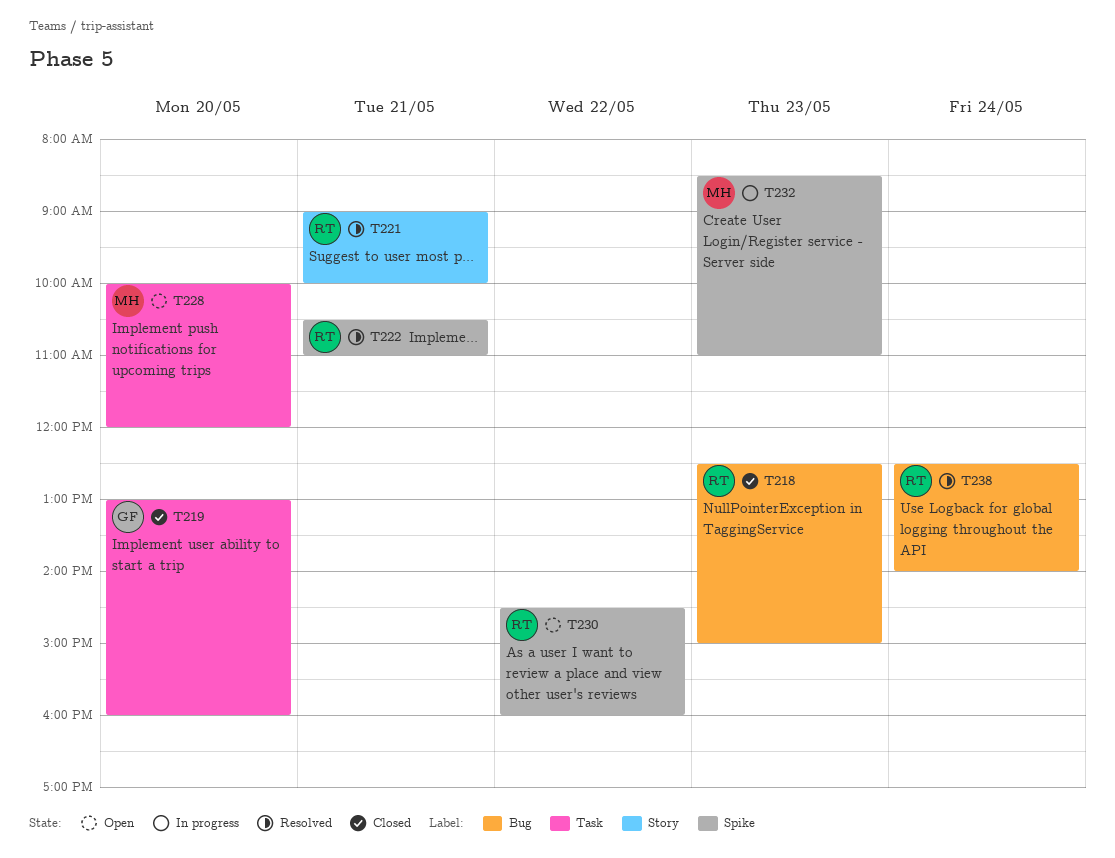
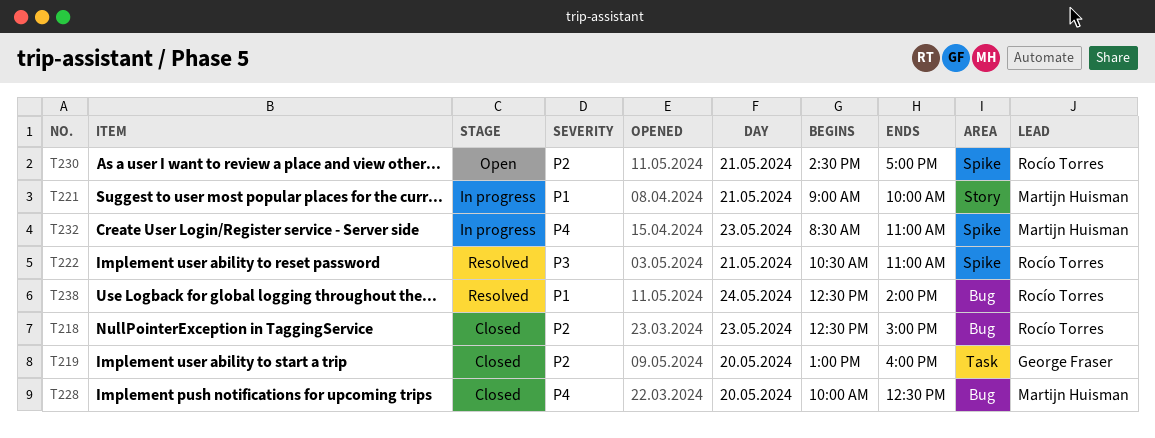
T221, status: Resolved -> In progress
T221, owner: Rocío Torres -> Martijn Huisman
T228, status: Open -> Closed
T228, label: Task -> Bug
T228, ends: 12:00 -> 12:30
T230, day: May 22 -> May 21
T230, ends: 16:00 -> 17:00

